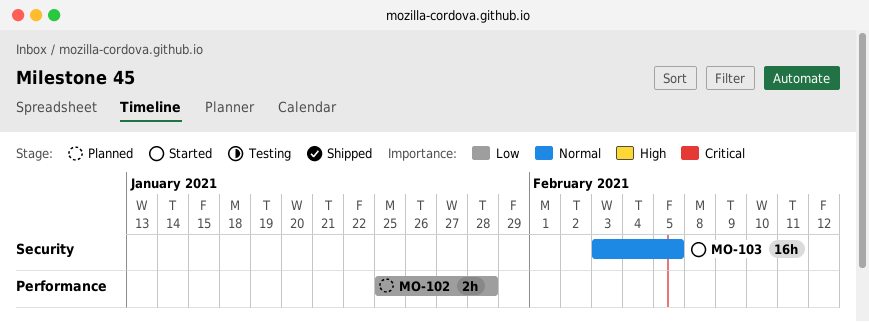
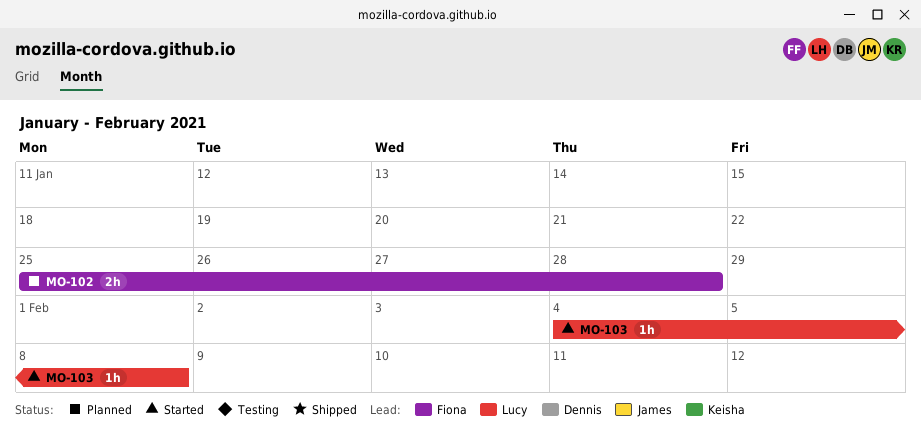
MO-103, estimate: 16h -> 1h
MO-103, start: Feb 3 -> Feb 4
MO-103, due: Feb 5 -> Feb 8

